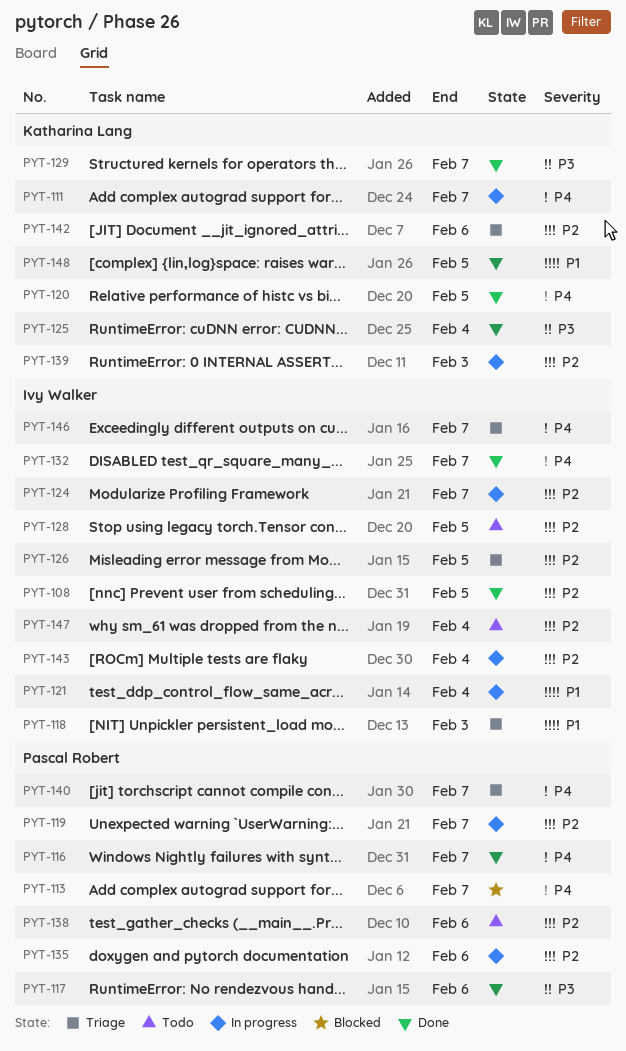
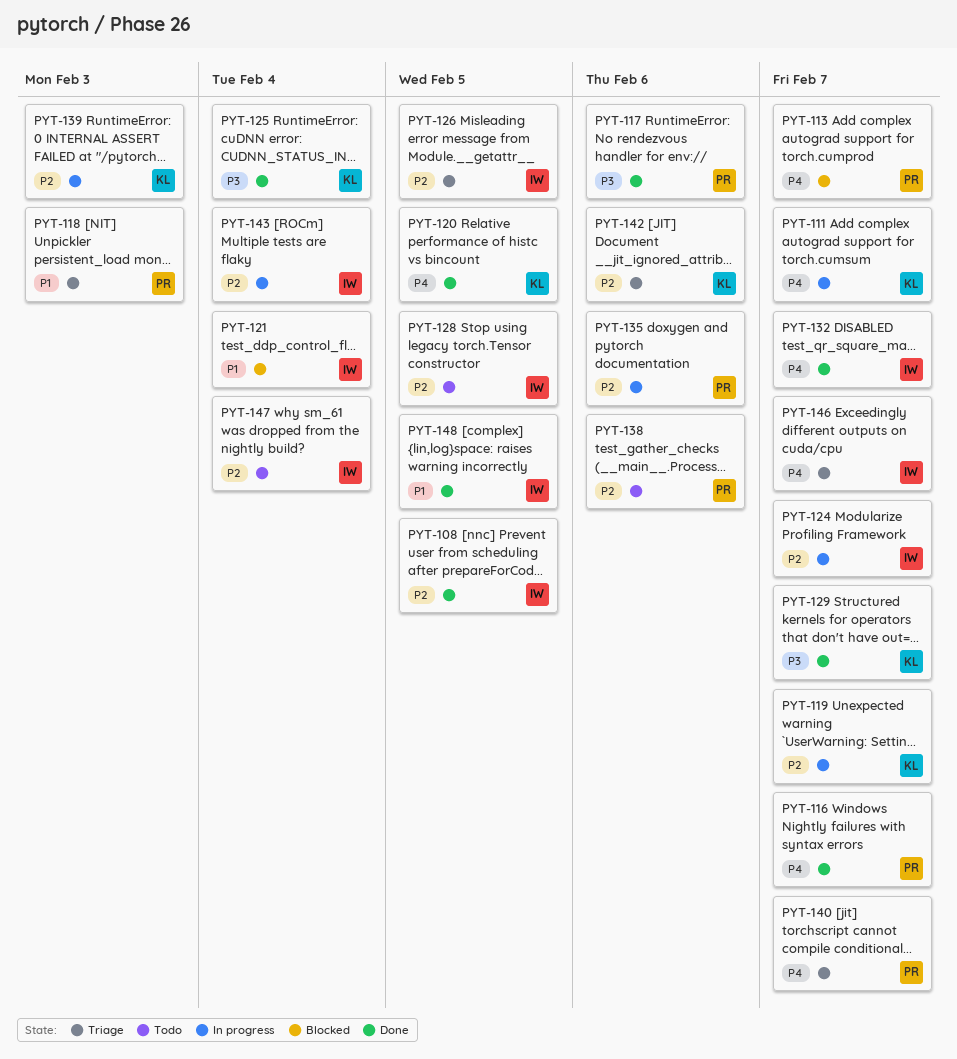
PYT-118, owner: Ivy Walker -> Pascal Robert
PYT-119, owner: Pascal Robert -> Katharina Lang
PYT-121, status: In progress -> Blocked
PYT-148, owner: Katharina Lang -> Ivy Walker

